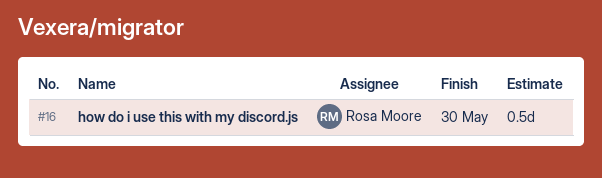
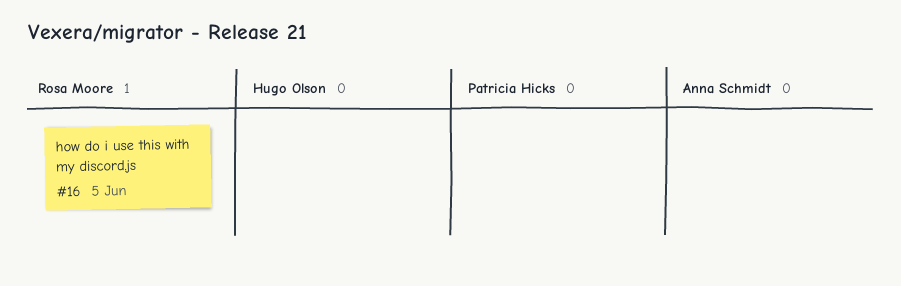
#16, due: May 30 -> Jun 5

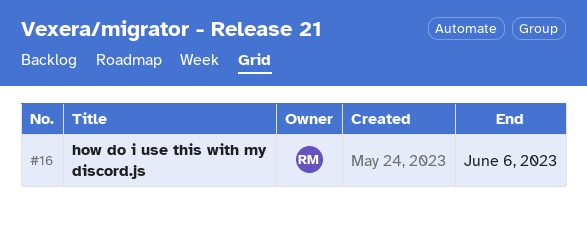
#16, due: Jun 5 -> Jun 6

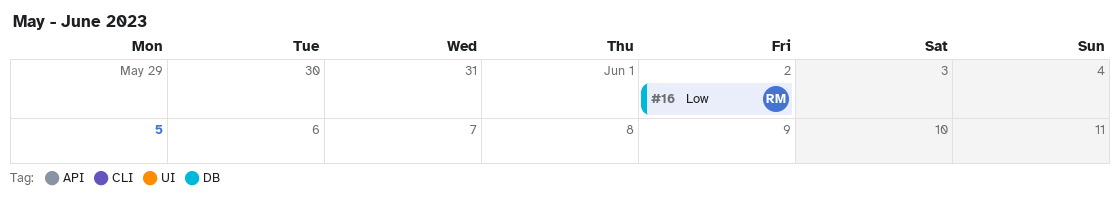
#16, due: Jun 6 -> Jun 2

